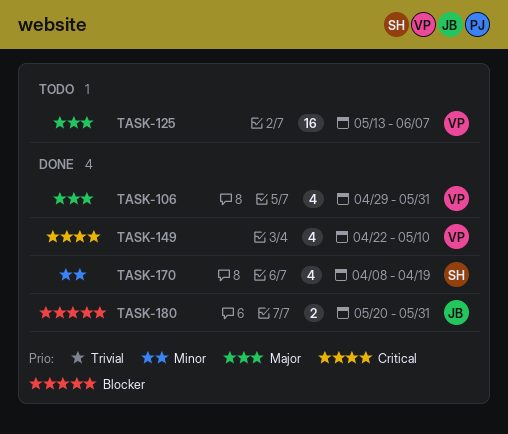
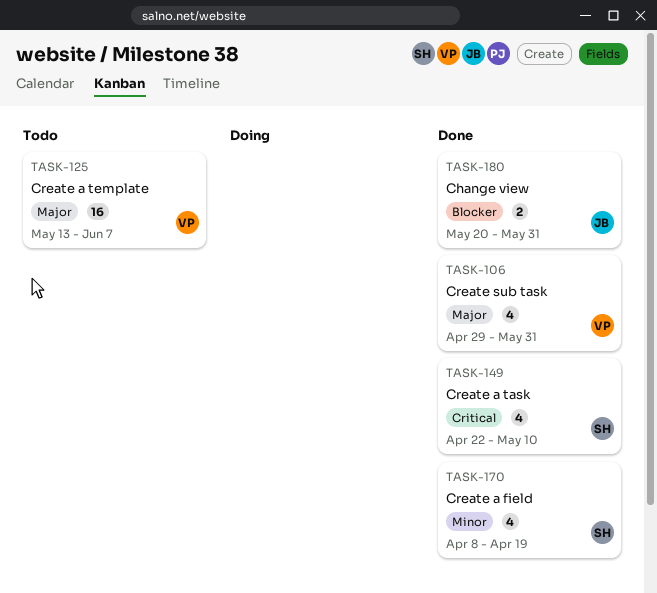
TASK-149, owner: VP -> SH

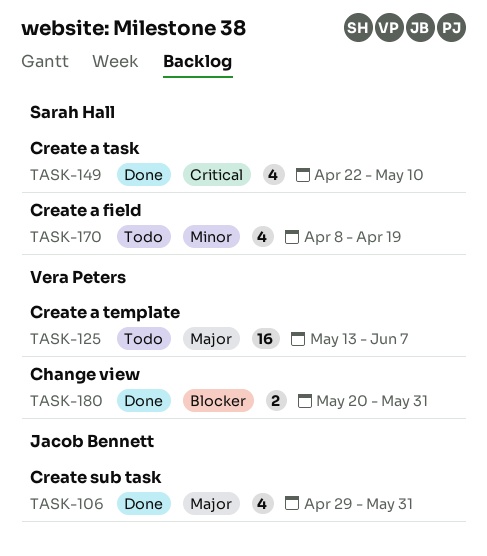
TASK-106, owner: Vera Peters -> Jacob Bennett
TASK-170, status: Done -> Todo
TASK-180, owner: Jacob Bennett -> Vera Peters

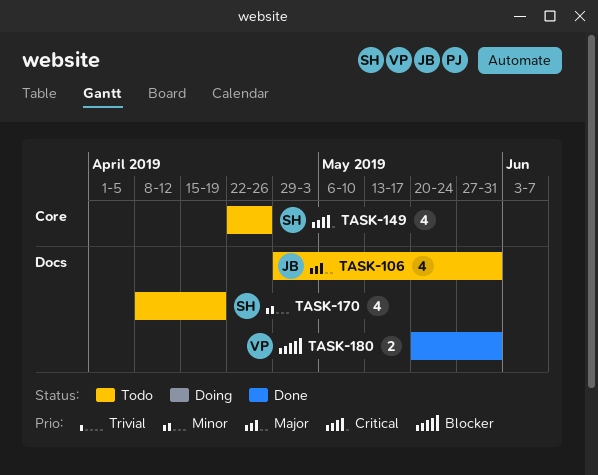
TASK-106, status: Done -> Todo
TASK-125: present -> none
TASK-149, status: Done -> Todo
TASK-149, due: May 10 -> Apr 26

